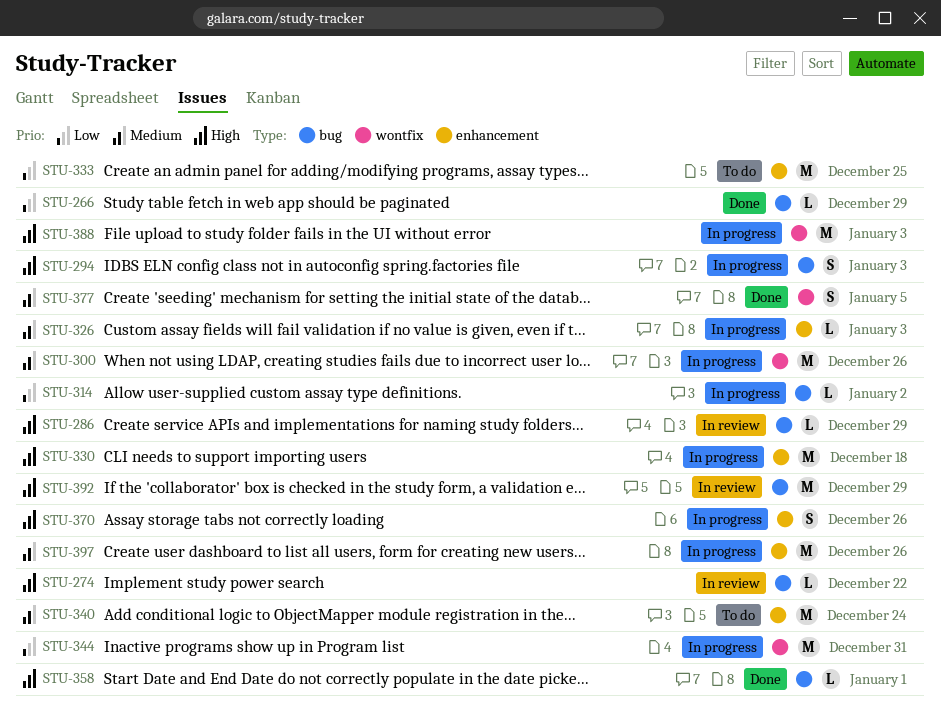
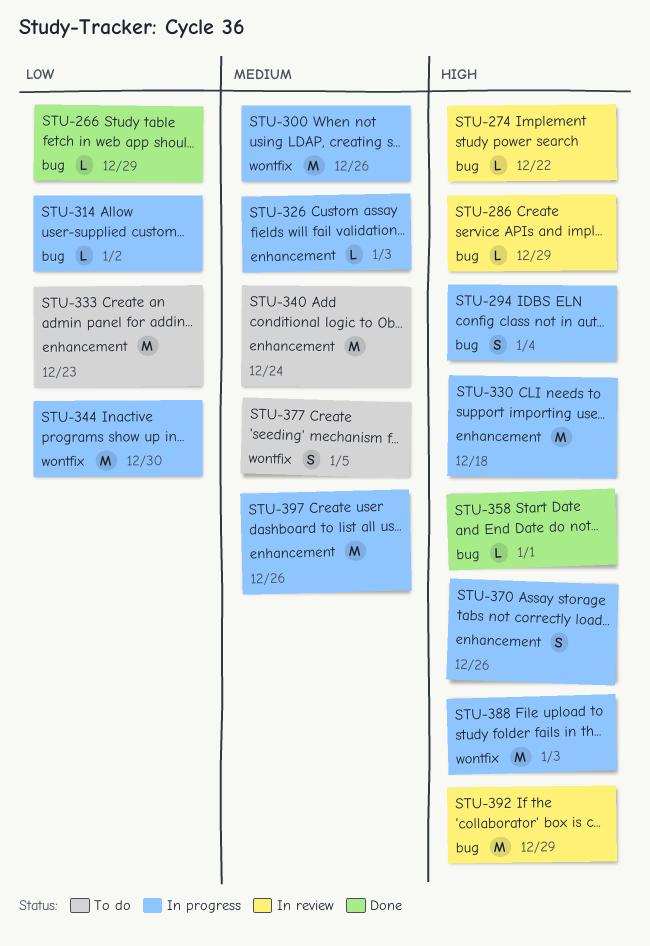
STU-294, due: Jan 3 -> Jan 4
STU-333, due: Dec 25 -> Dec 23
STU-344, due: Dec 31 -> Dec 30
STU-377, status: Done -> To do

